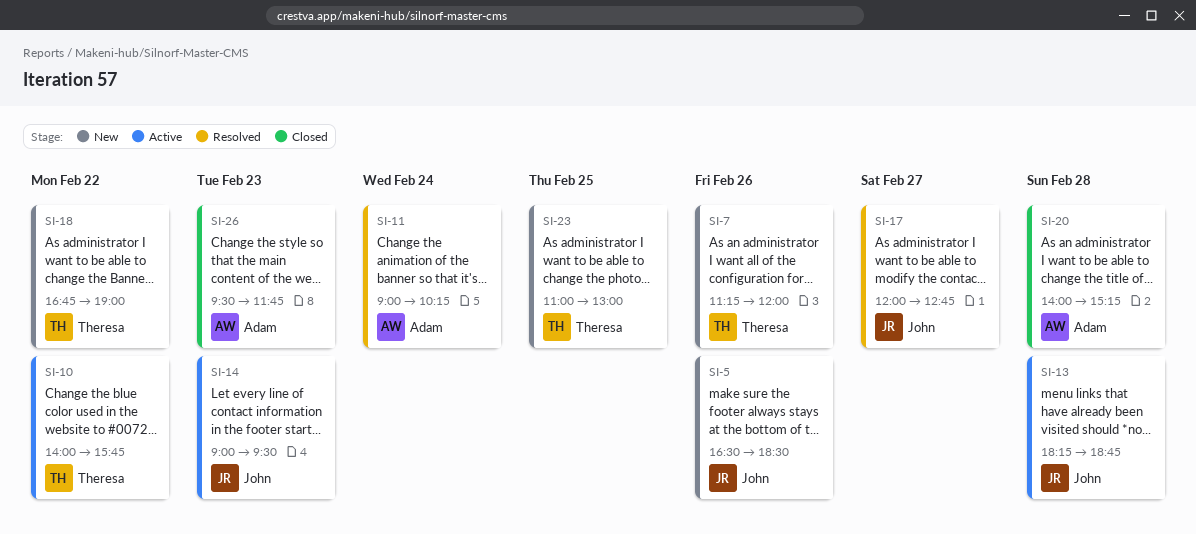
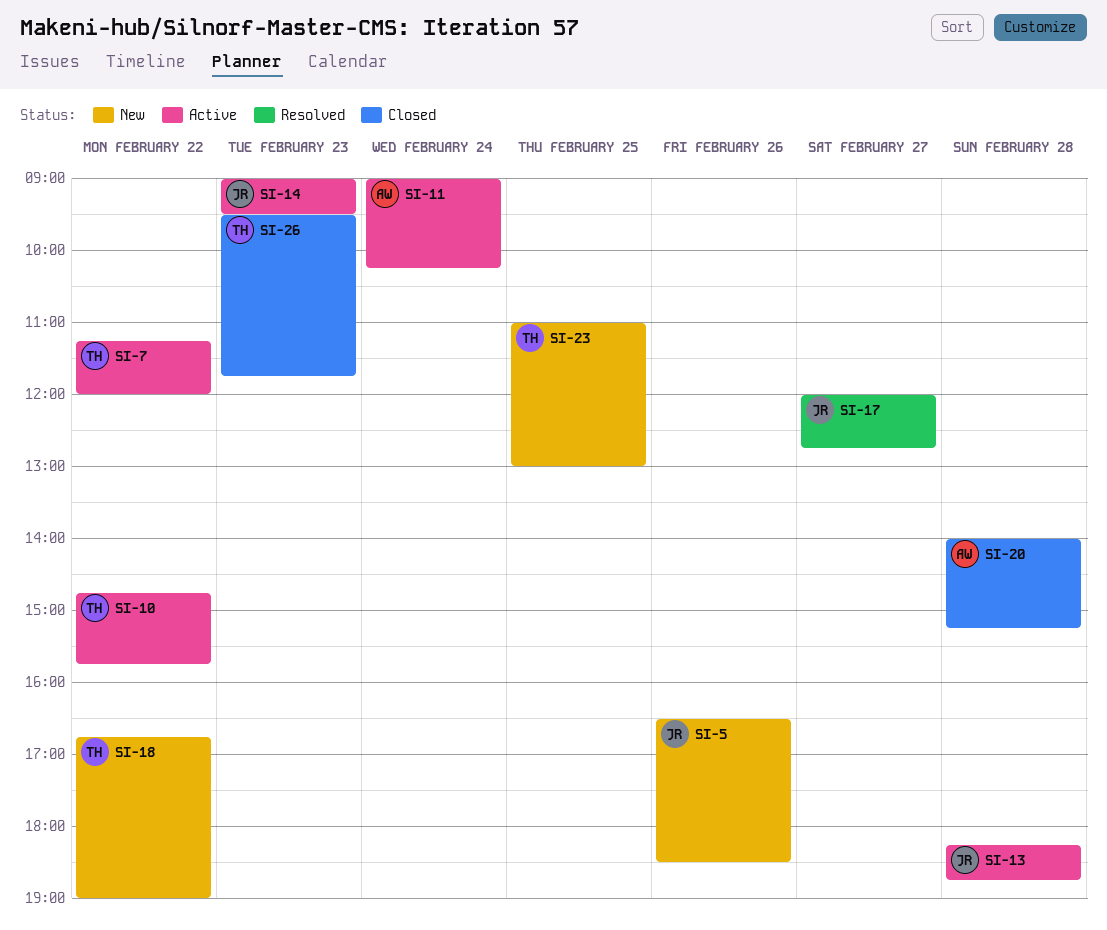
SI-7, status: New -> Active
SI-7, day: Feb 26 -> Feb 22
SI-10, begins: 14:00 -> 14:45
SI-11, status: Resolved -> Active
SI-26, owner: Adam -> Theresa

